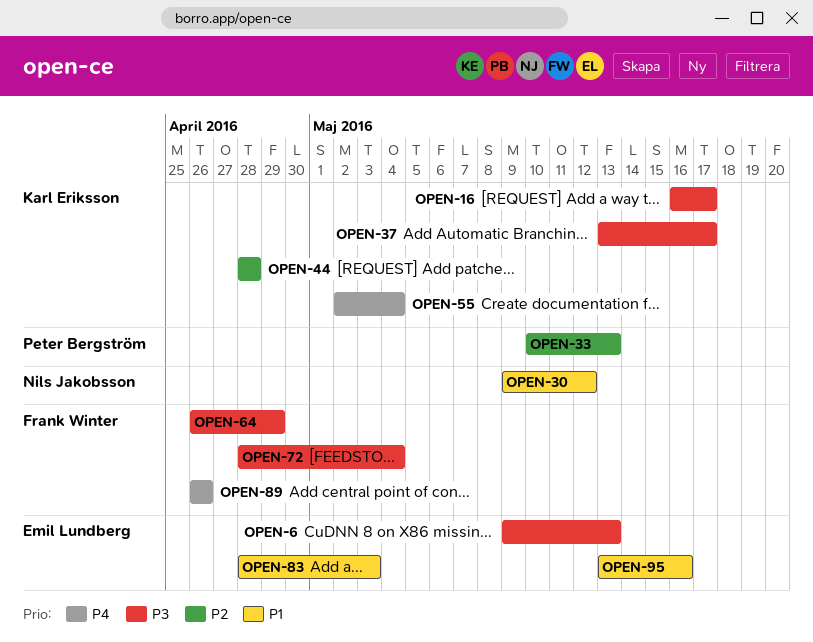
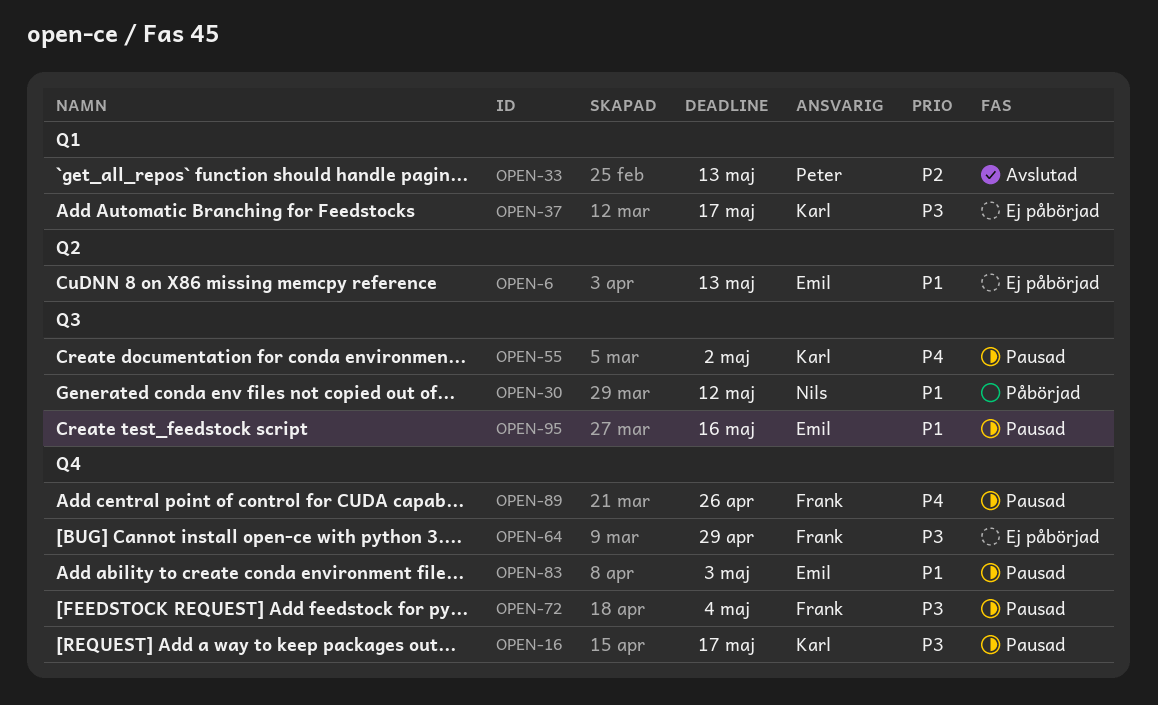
OPEN-6, priority: P3 -> P1
OPEN-44: present -> none
OPEN-55, due: May 4 -> May 2

